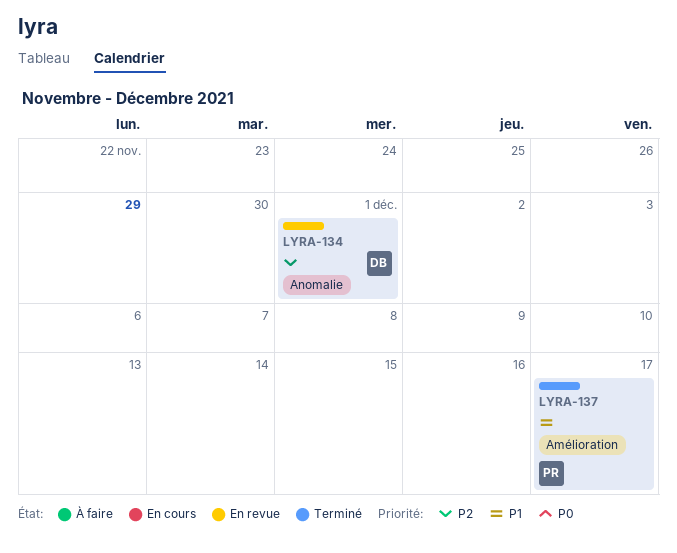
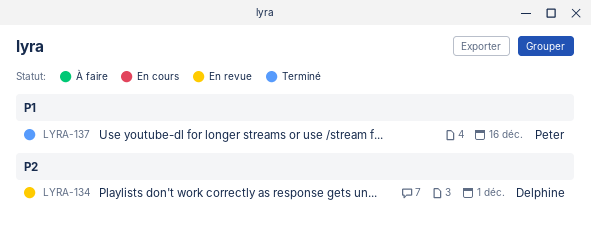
LYRA-137, due: Dec 17 -> Dec 16

